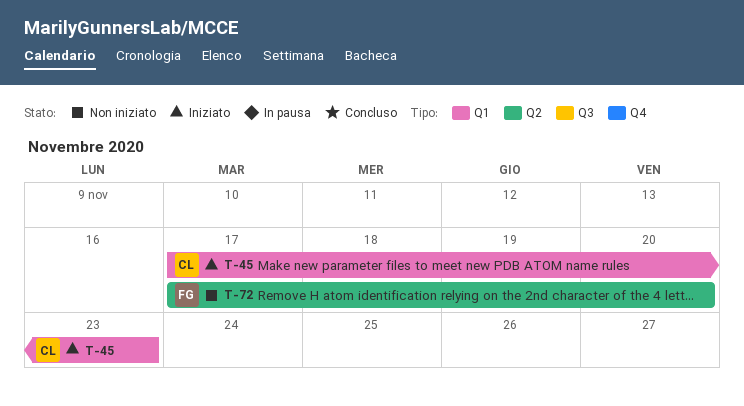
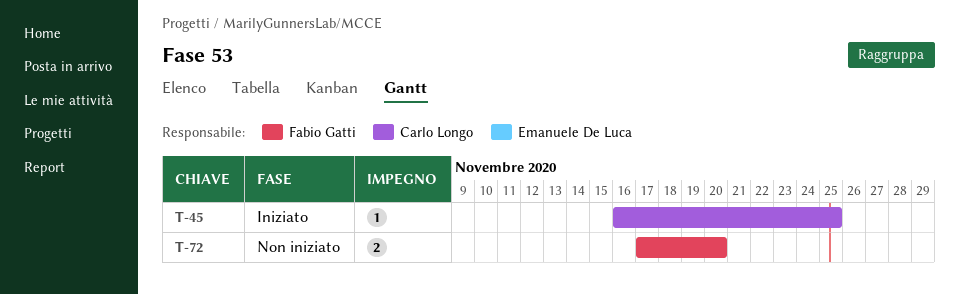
T-45, start: Nov 17 -> Nov 16
T-45, due: Nov 23 -> Nov 25

